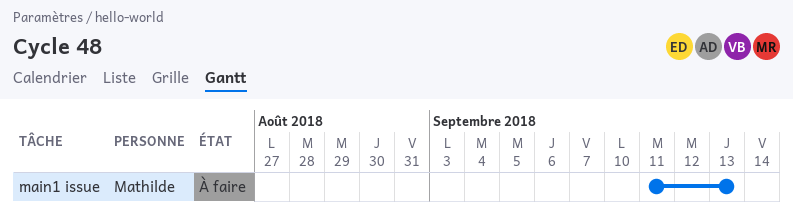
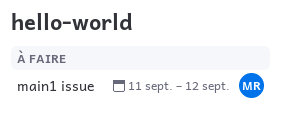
main1 issue, due: Sep 13 -> Sep 12

